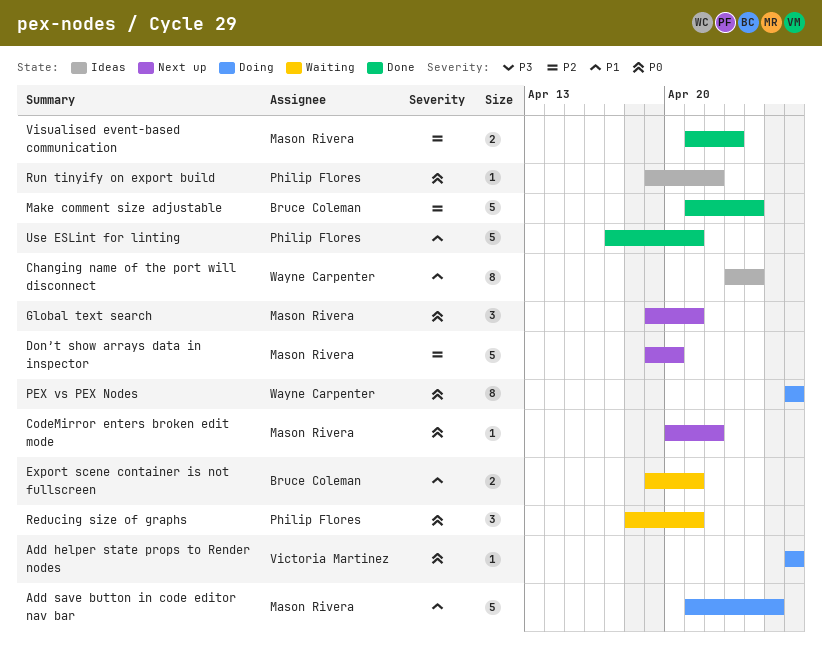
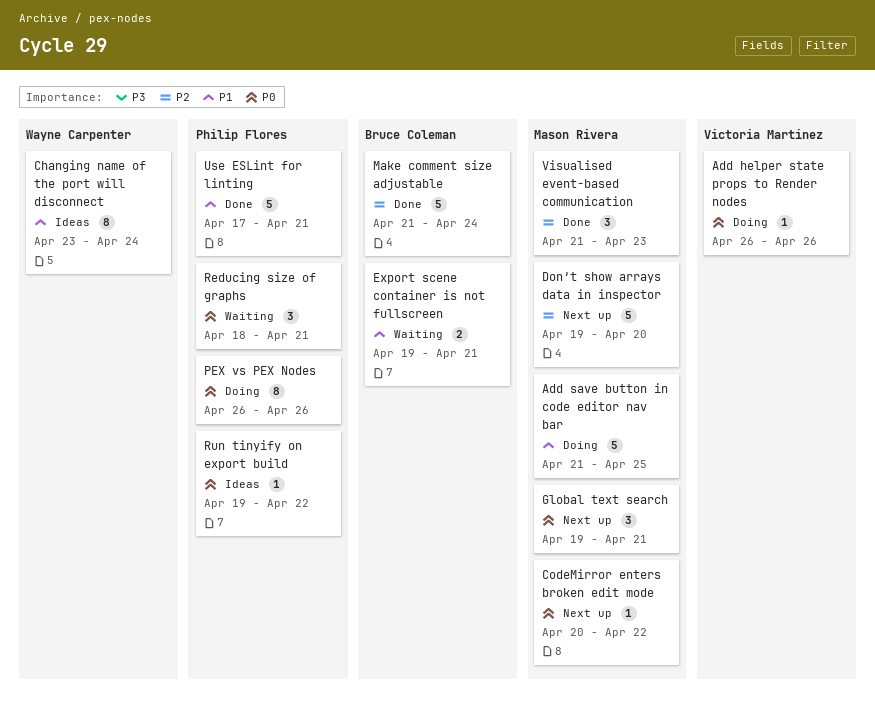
PEX vs PEX Nodes, owner: Wayne Carpenter -> Philip Flores
Visualised event-based communication, estimate: 2 -> 3

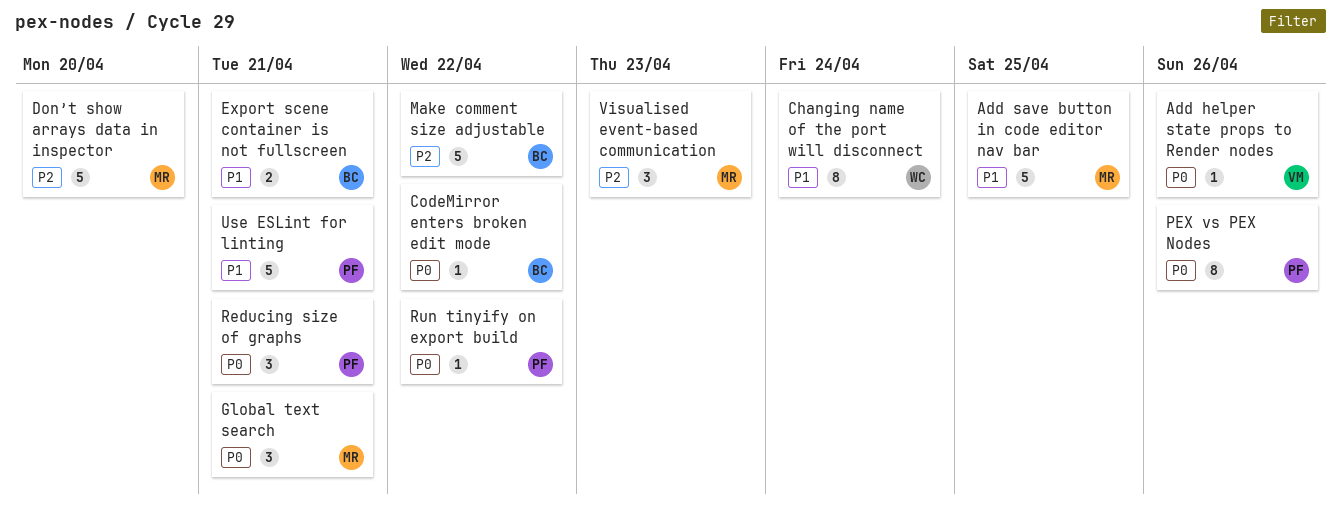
CodeMirror enters broken edit mode, owner: Mason Rivera -> Bruce Coleman
Make comment size adjustable, due: Apr 24 -> Apr 22

